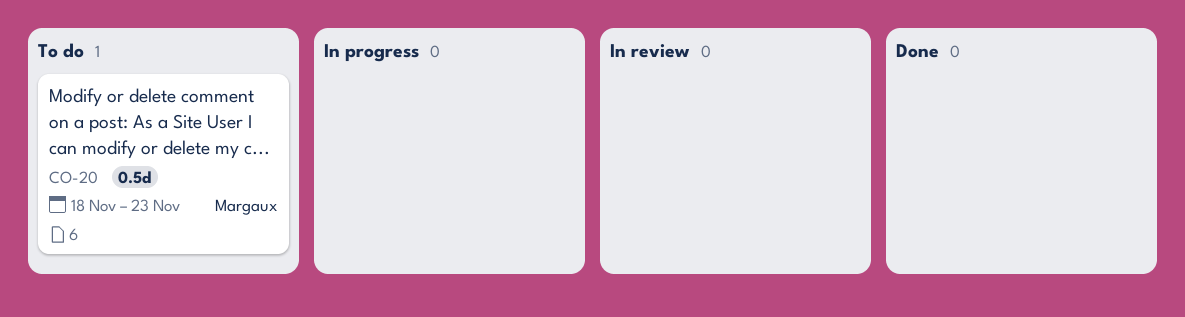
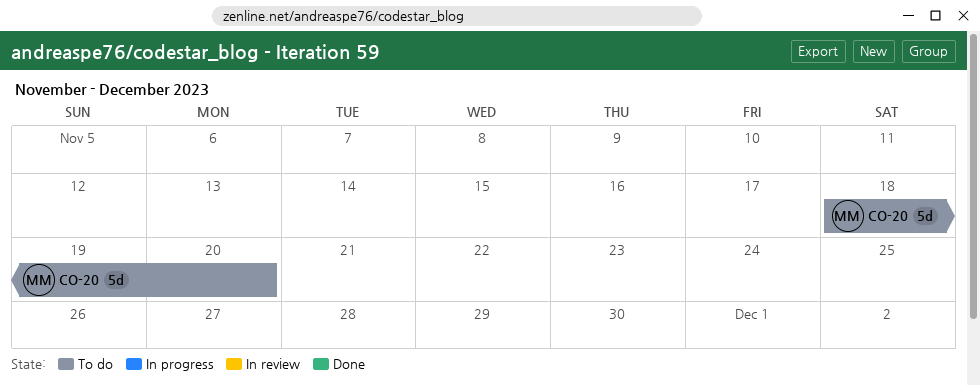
CO-20, estimate: 0.5d -> 5d
CO-20, due: Nov 23 -> Nov 20

